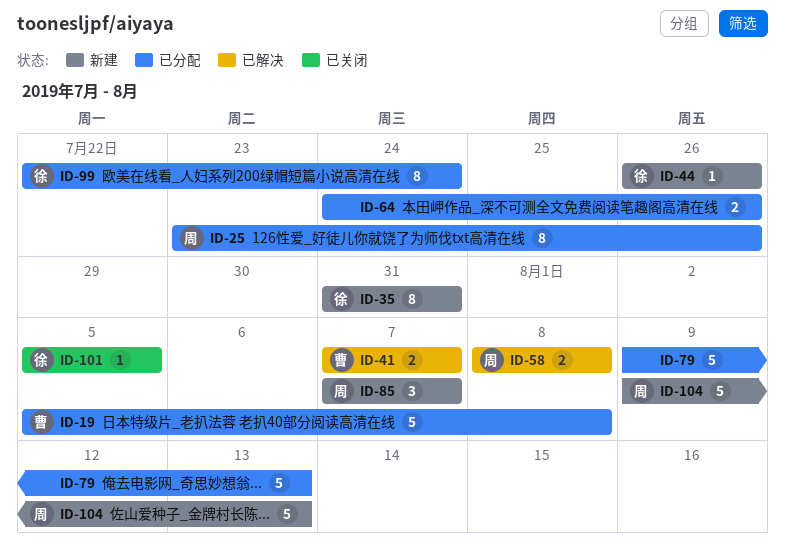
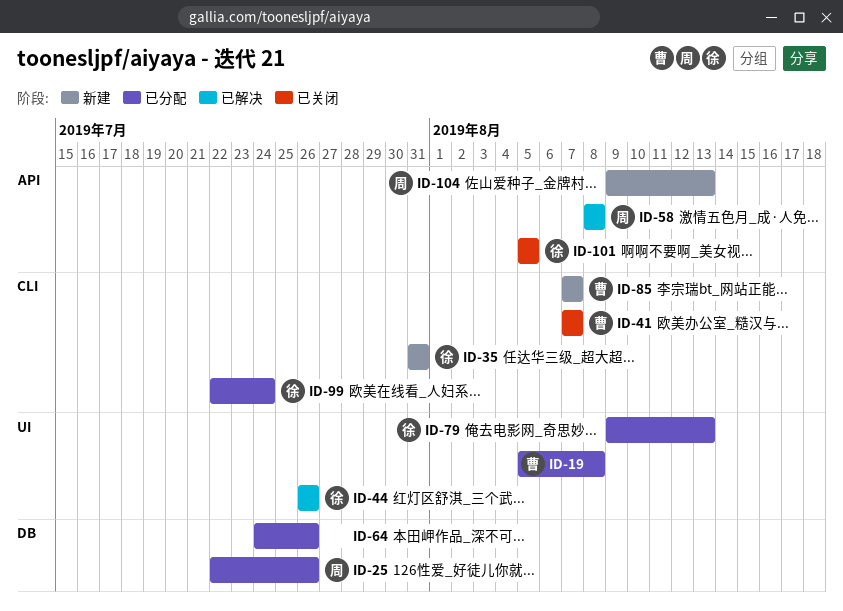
ID-25, start: Jul 23 -> Jul 22
ID-41, status: 已解决 -> 已关闭
ID-44, status: 新建 -> 已解决
ID-79, owner: none -> 徐
ID-85, owner: 周 -> 曹

